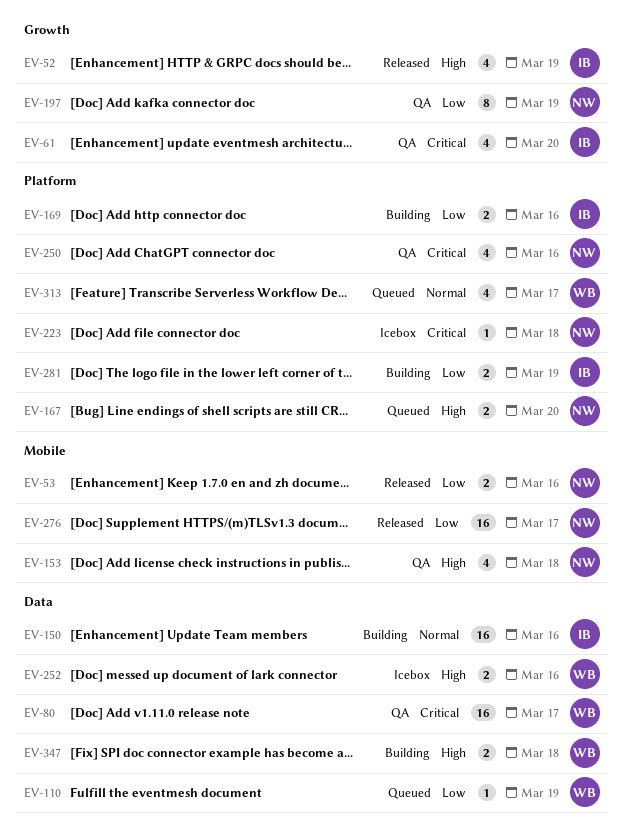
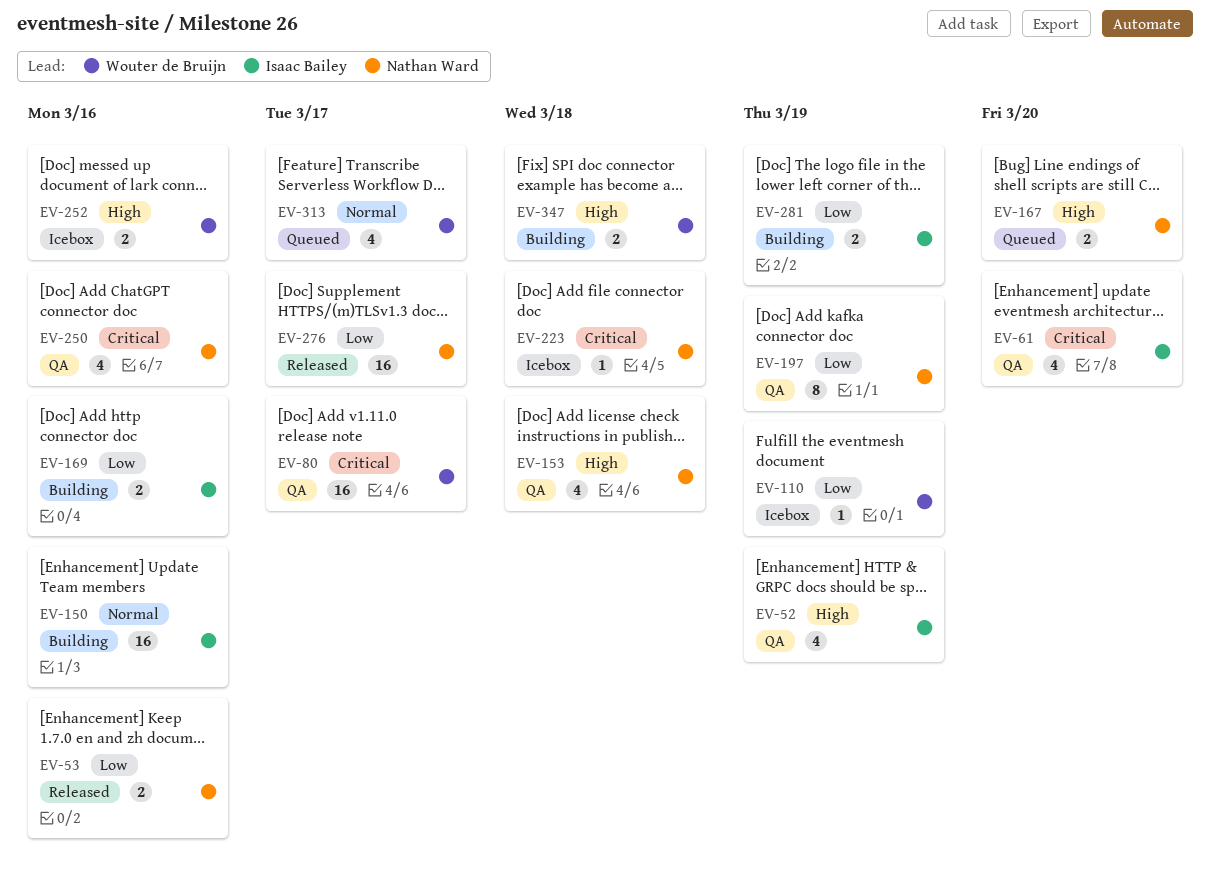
EV-52, status: Released -> QA
EV-110, status: Queued -> Icebox

